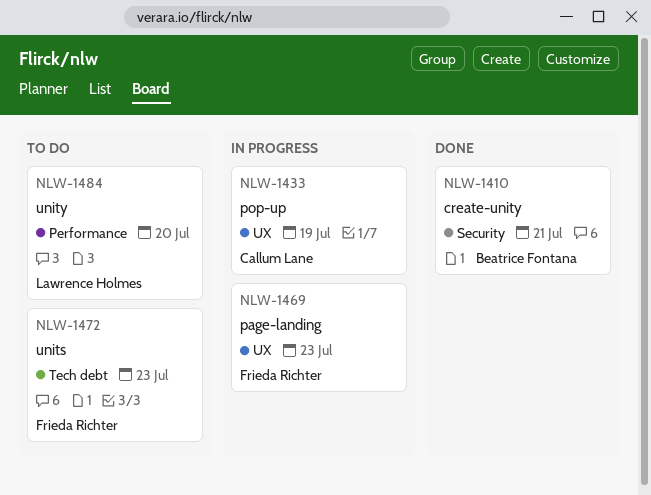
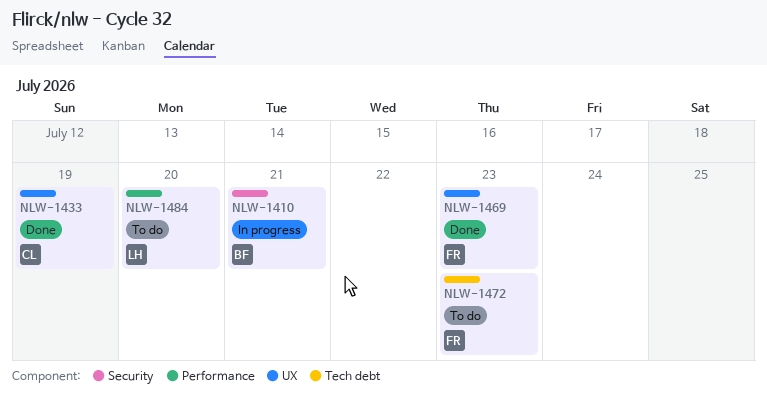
NLW-1410, status: Done -> In progress
NLW-1433, status: In progress -> Done
NLW-1469, status: In progress -> Done

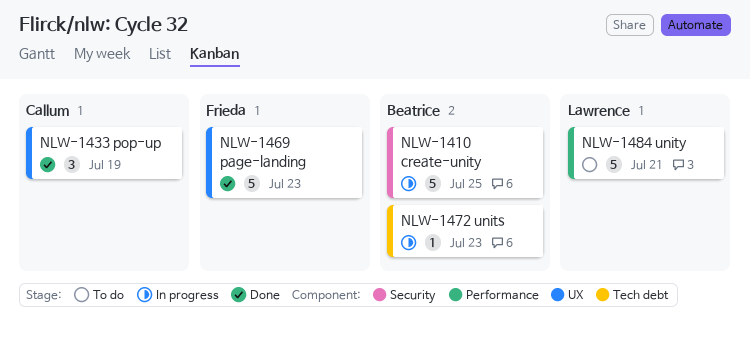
NLW-1410, due: Jul 21 -> Jul 25
NLW-1472, status: To do -> In progress
NLW-1472, owner: Frieda -> Beatrice
NLW-1484, due: Jul 20 -> Jul 21

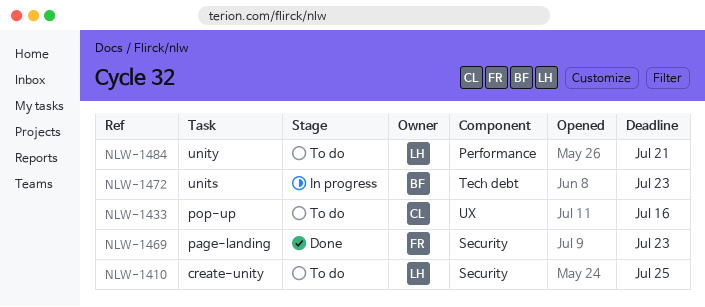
NLW-1410, status: In progress -> To do
NLW-1410, owner: Beatrice -> Lawrence
NLW-1433, status: Done -> To do
NLW-1433, due: Jul 19 -> Jul 16
NLW-1469, label: UX -> Security

